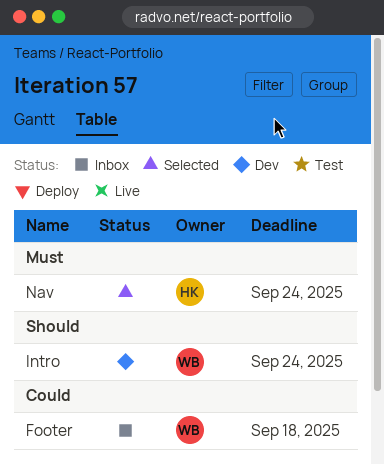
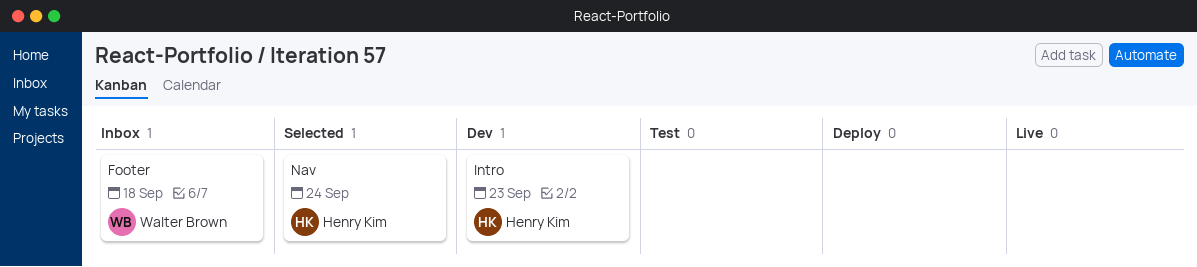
Intro, owner: Walter Brown -> Henry Kim
Intro, due: Sep 24 -> Sep 23

